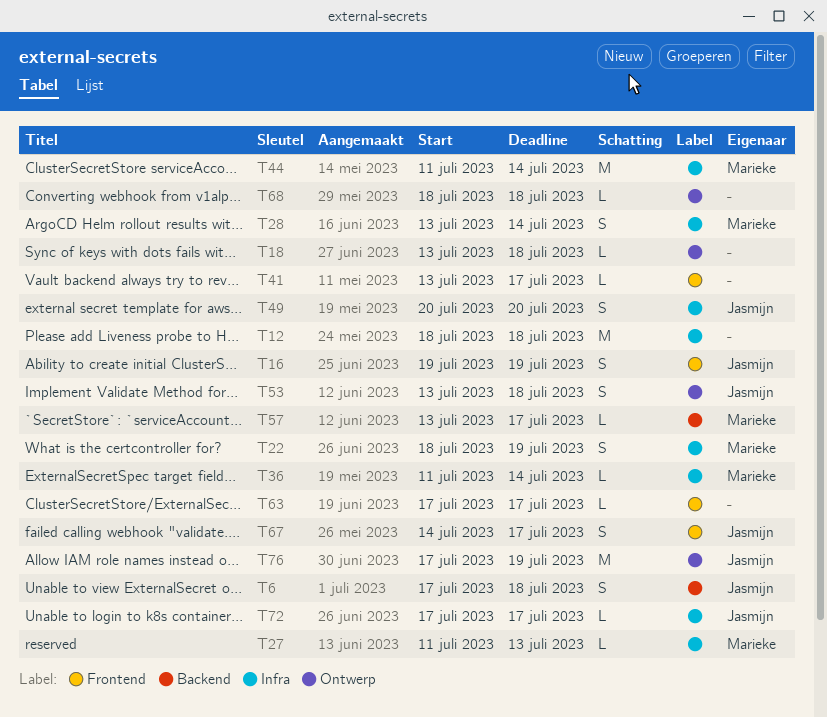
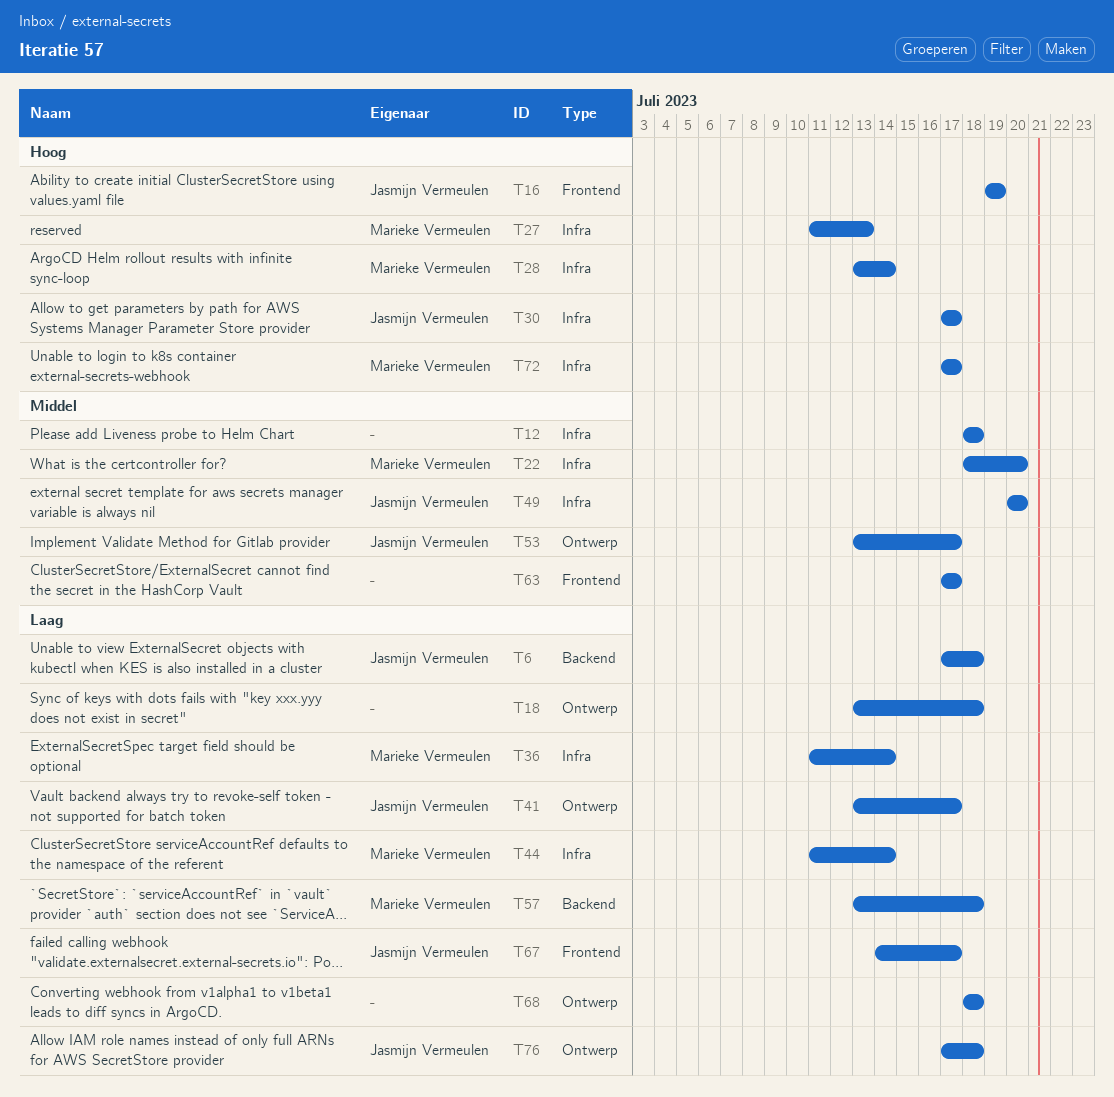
T22, due: Jul 19 -> Jul 20
T30: none -> present
T41, owner: none -> Jasmijn Vermeulen
T41, label: Frontend -> Ontwerp
T53, due: Jul 18 -> Jul 17
T57, due: Jul 17 -> Jul 18
T72, owner: Jasmijn Vermeulen -> Marieke Vermeulen
T76, due: Jul 19 -> Jul 18

